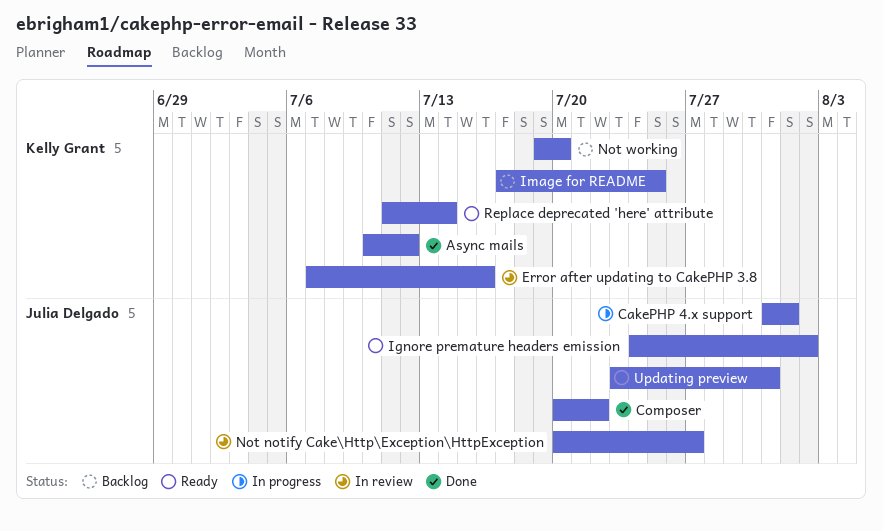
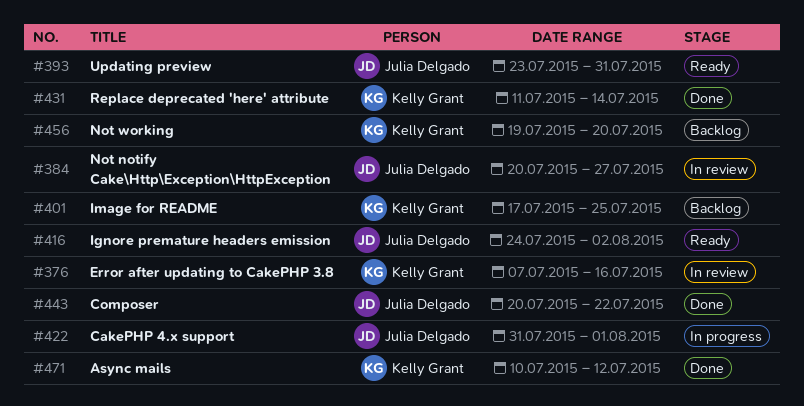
Replace deprecated 'here' attribute, status: Ready -> Done

